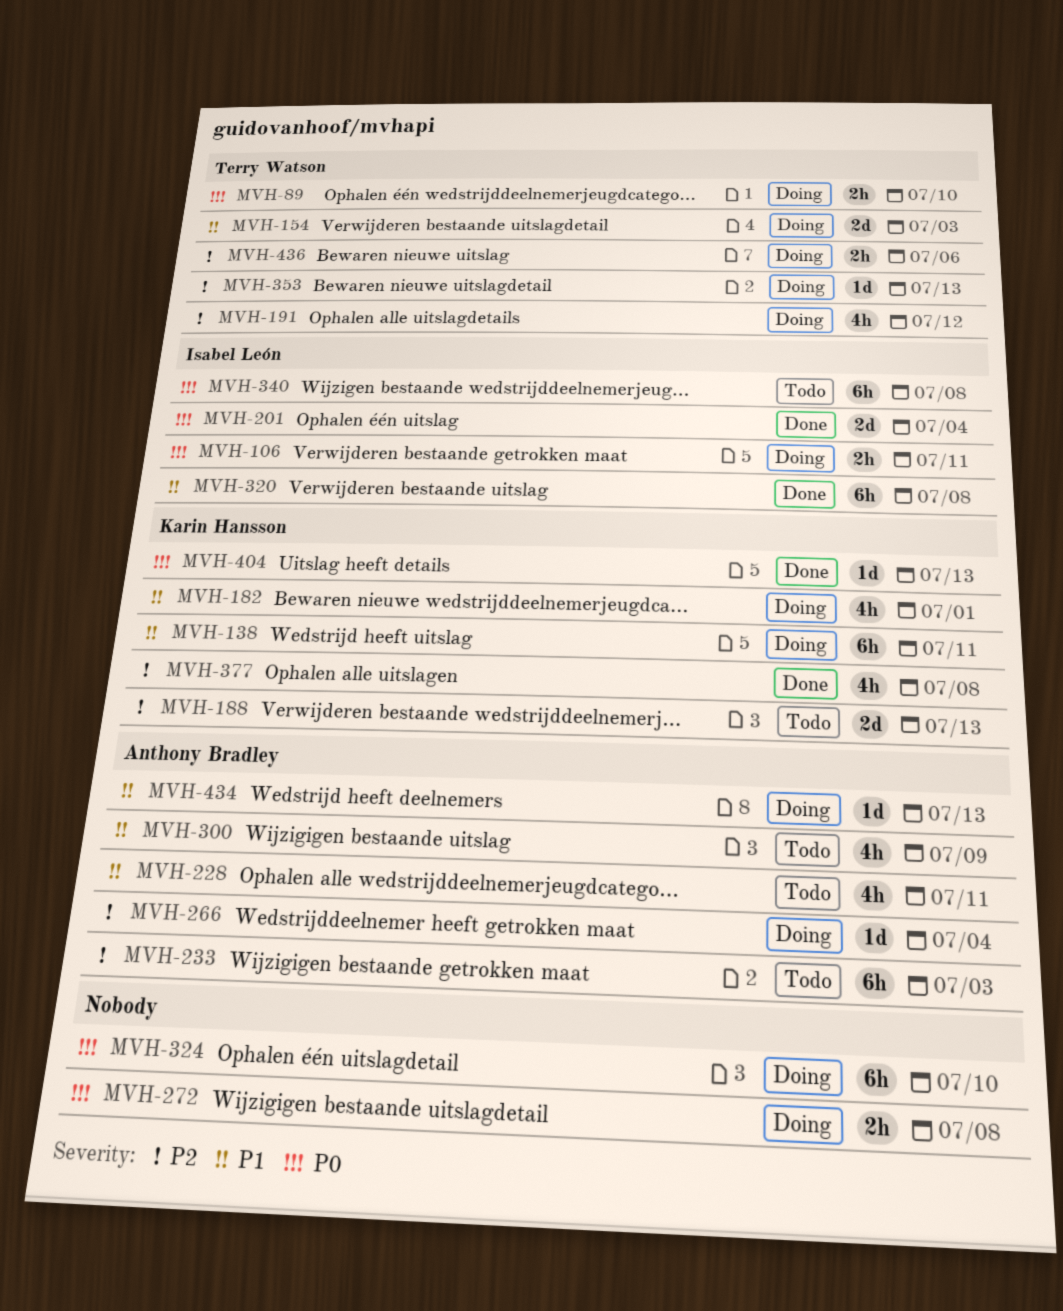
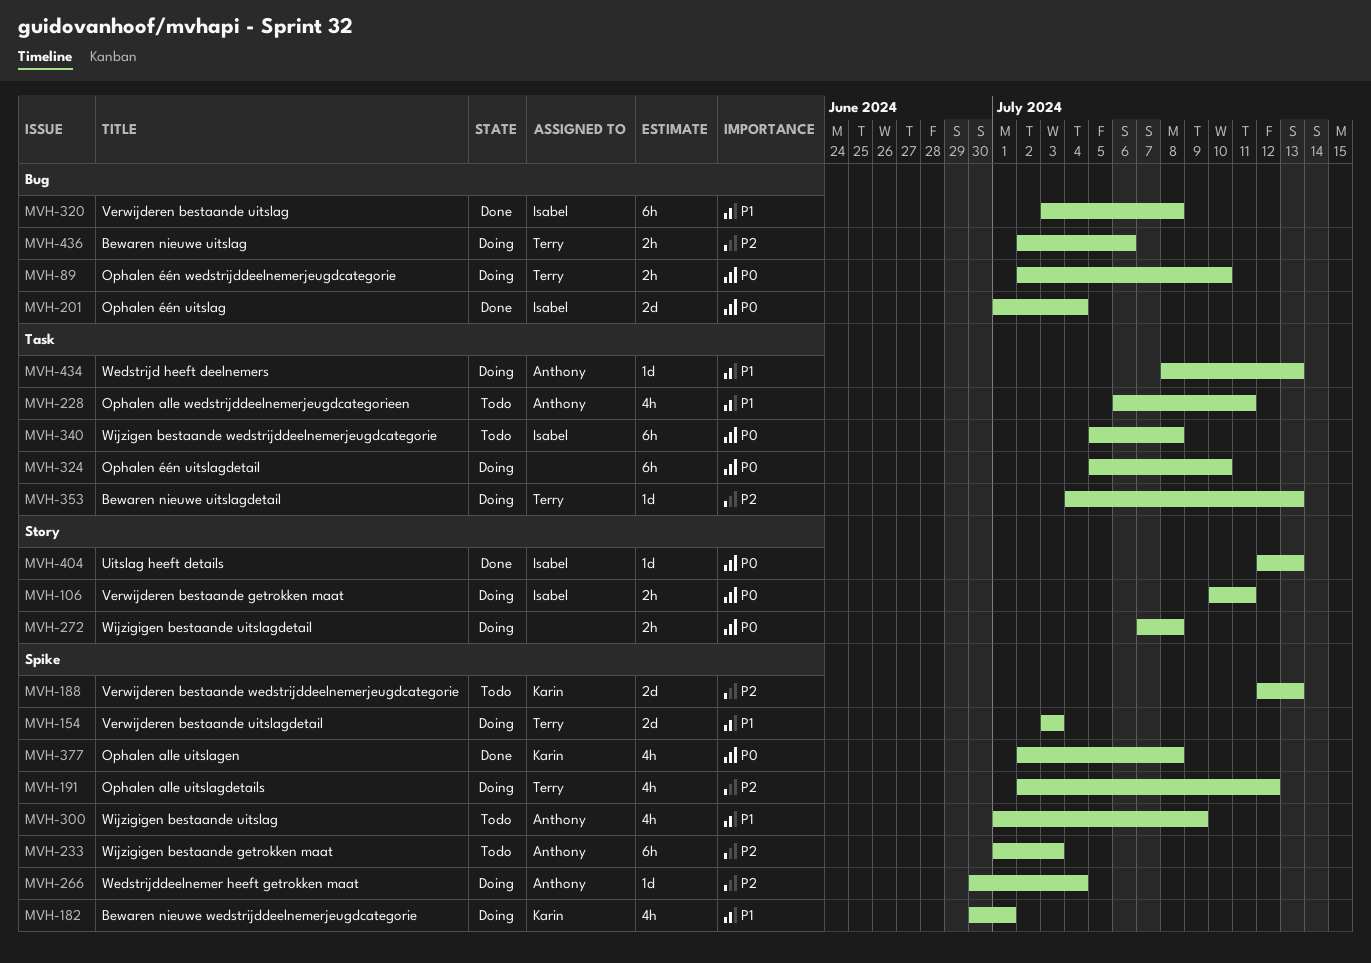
MVH-138: present -> none
MVH-377, priority: P2 -> P0
MVH-404, owner: Karin Hansson -> Isabel León

